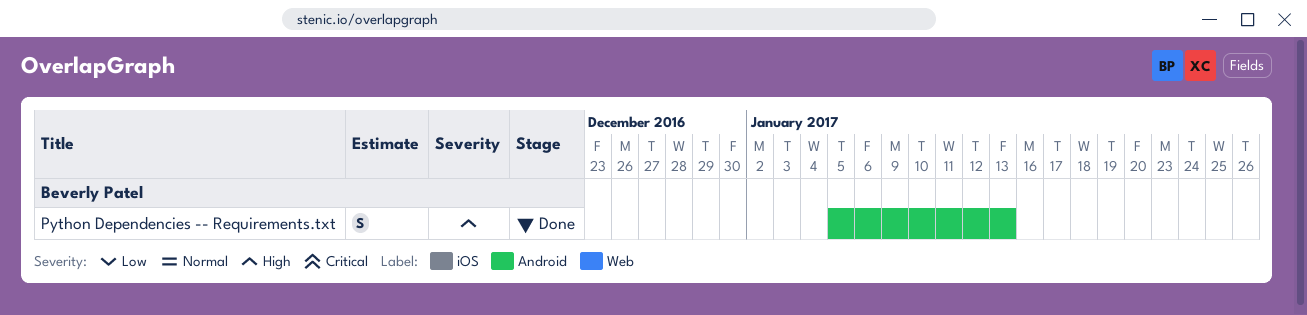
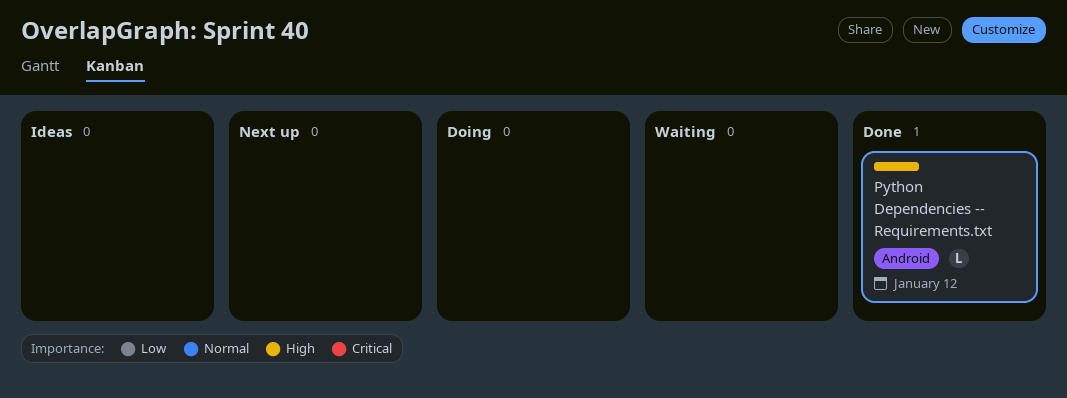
Python Dependencies -- Requirements.txt, estimate: S -> L
Python Dependencies -- Requirements.txt, due: Jan 13 -> Jan 12

